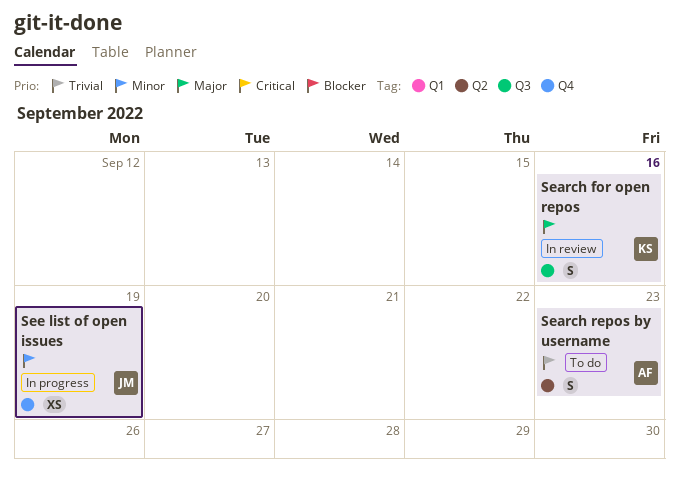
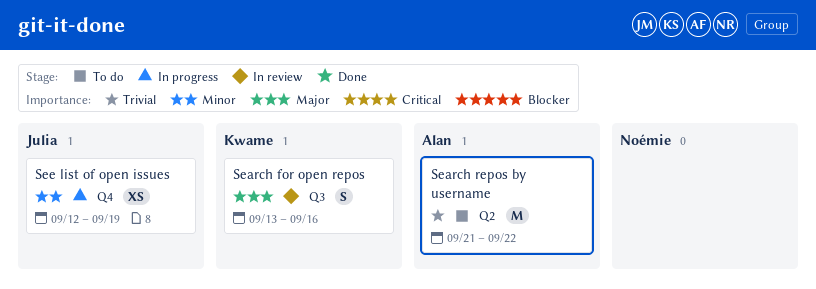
Search repos by username, estimate: S -> M
Search repos by username, due: Sep 23 -> Sep 22

